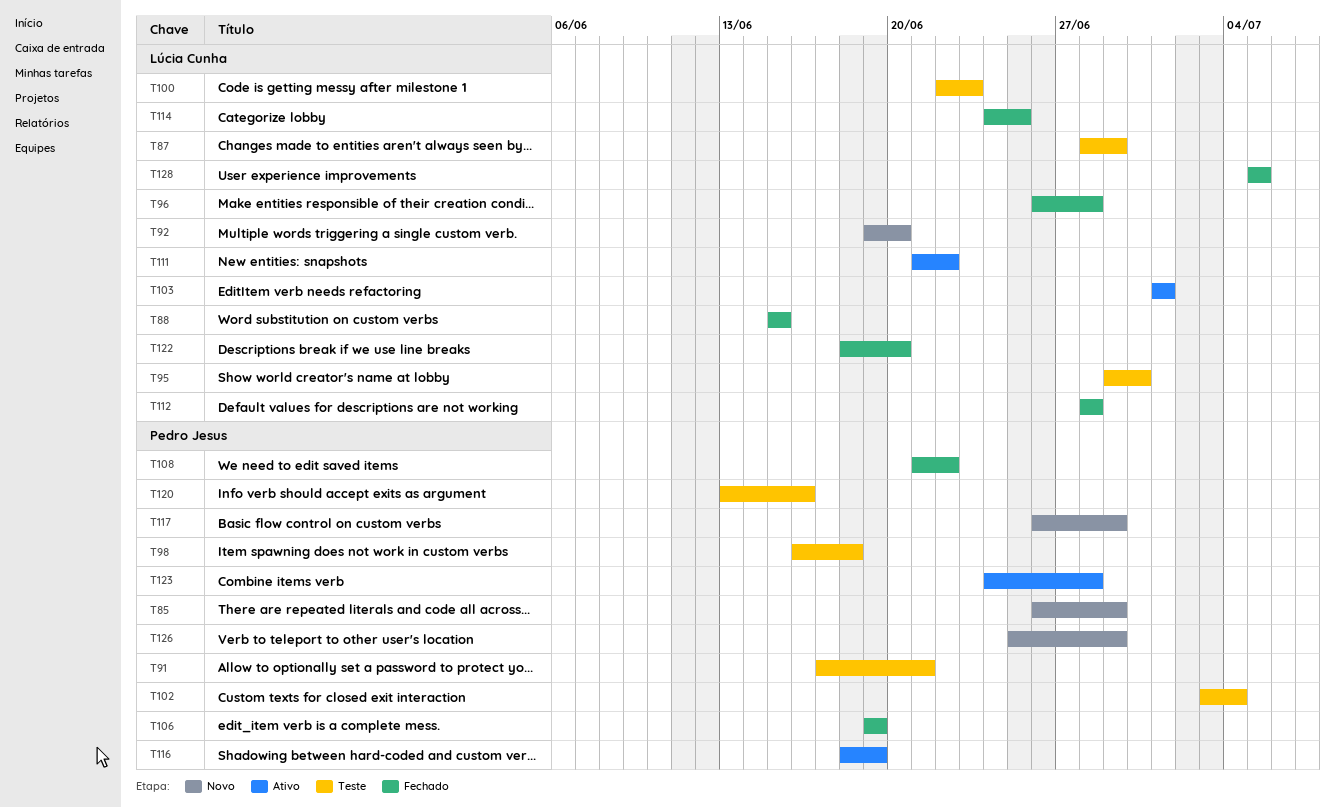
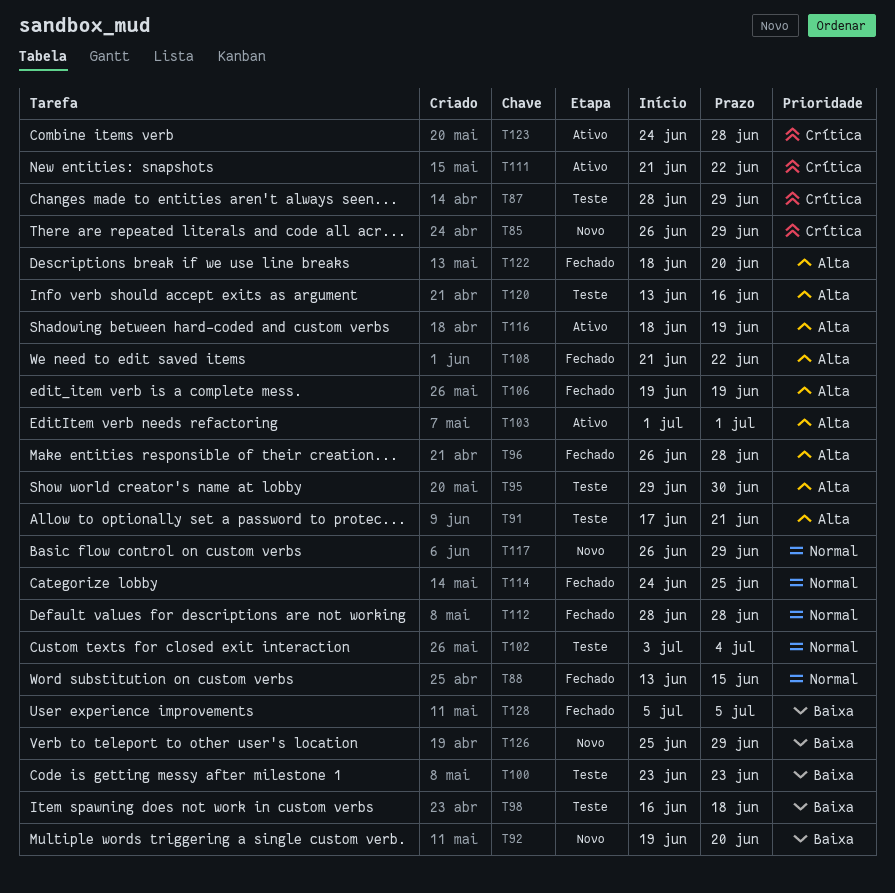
T88, start: Jun 15 -> Jun 13
T100, start: Jun 22 -> Jun 23

